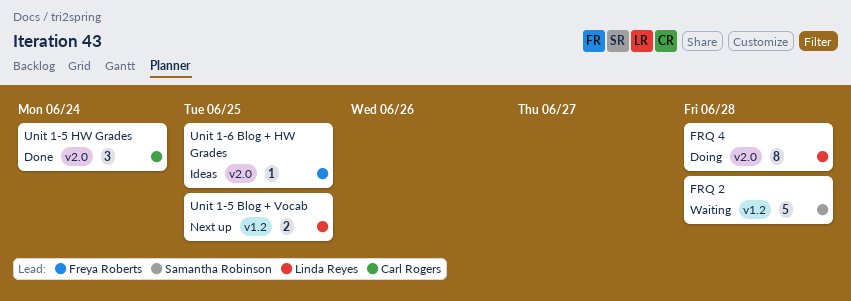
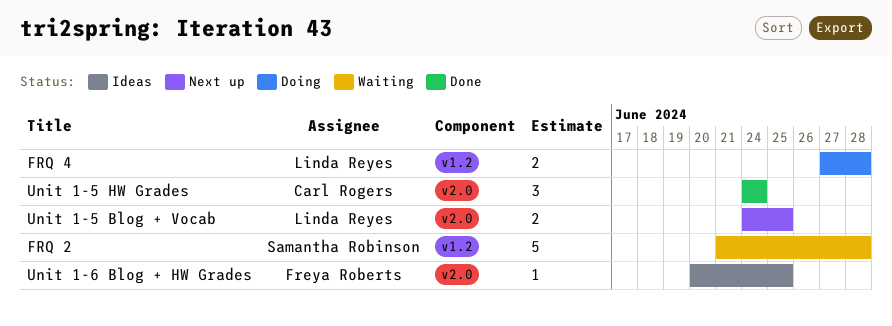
FRQ 4, label: v2.0 -> v1.2
FRQ 4, estimate: 8 -> 2
Unit 1-5 Blog + Vocab, label: v1.2 -> v2.0

